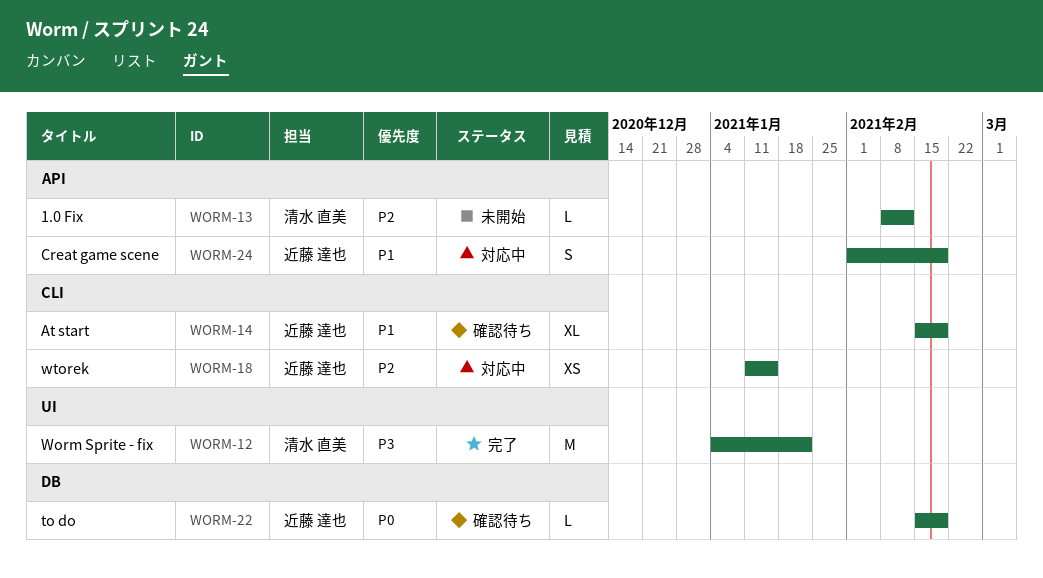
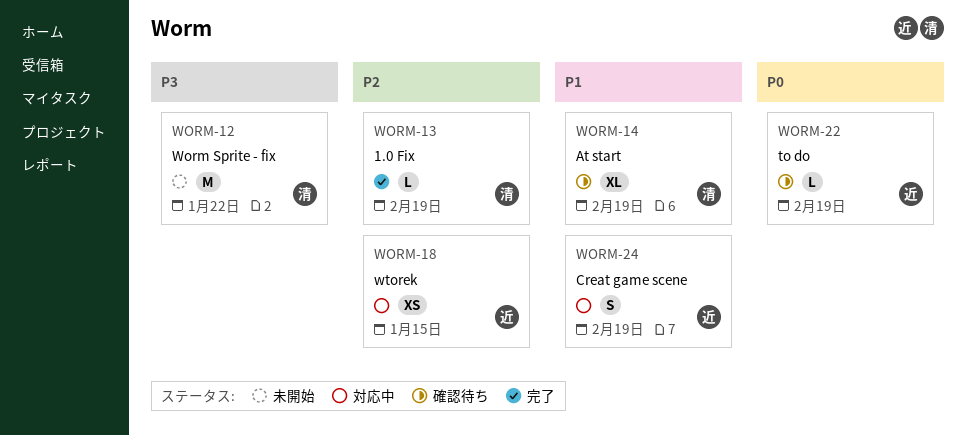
WORM-12, status: 完了 -> 未開始
WORM-13, status: 未開始 -> 完了
WORM-13, due: Feb 12 -> Feb 19
WORM-14, owner: 近藤 達也 -> 清水 直美

